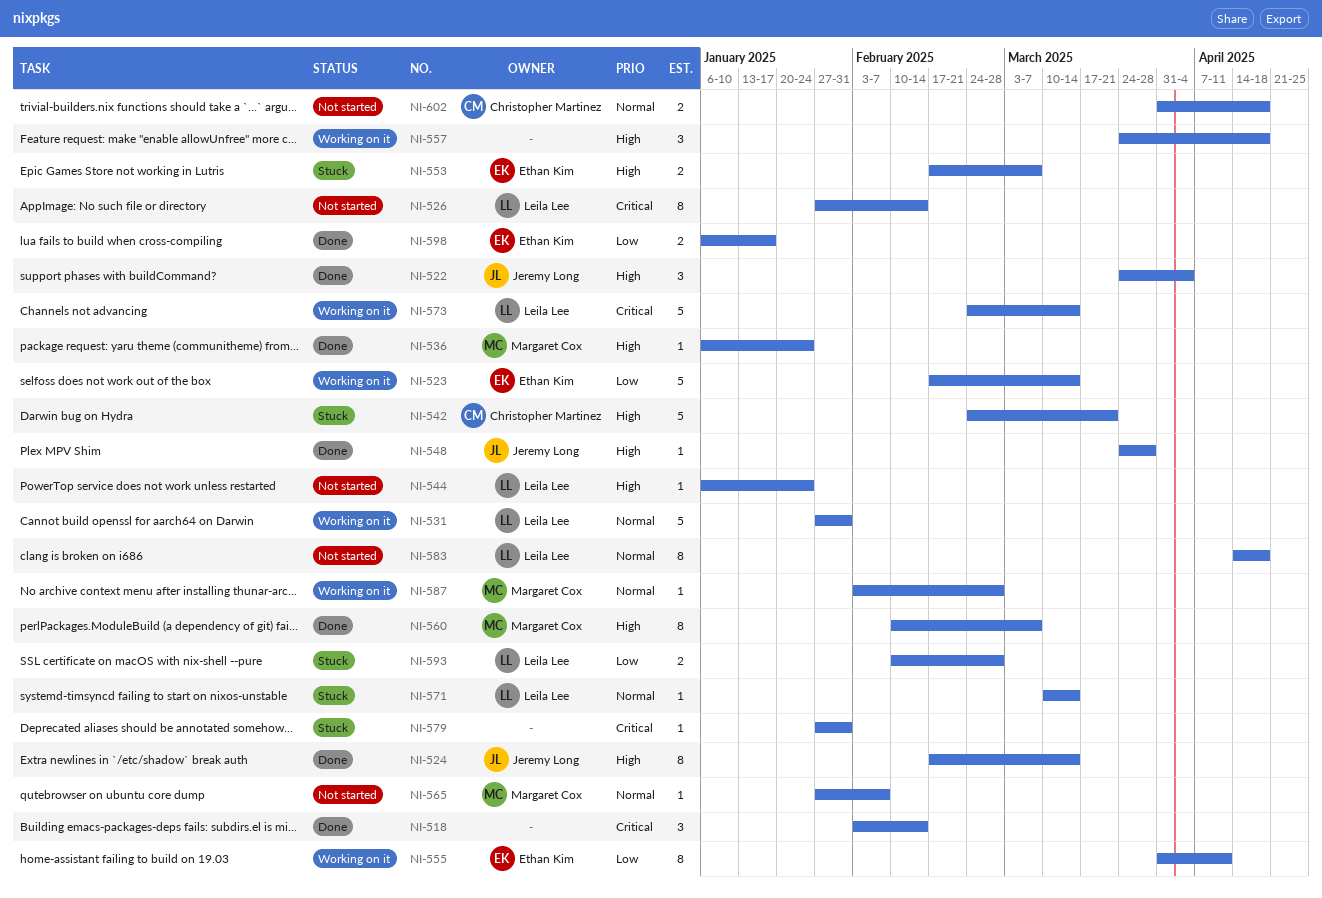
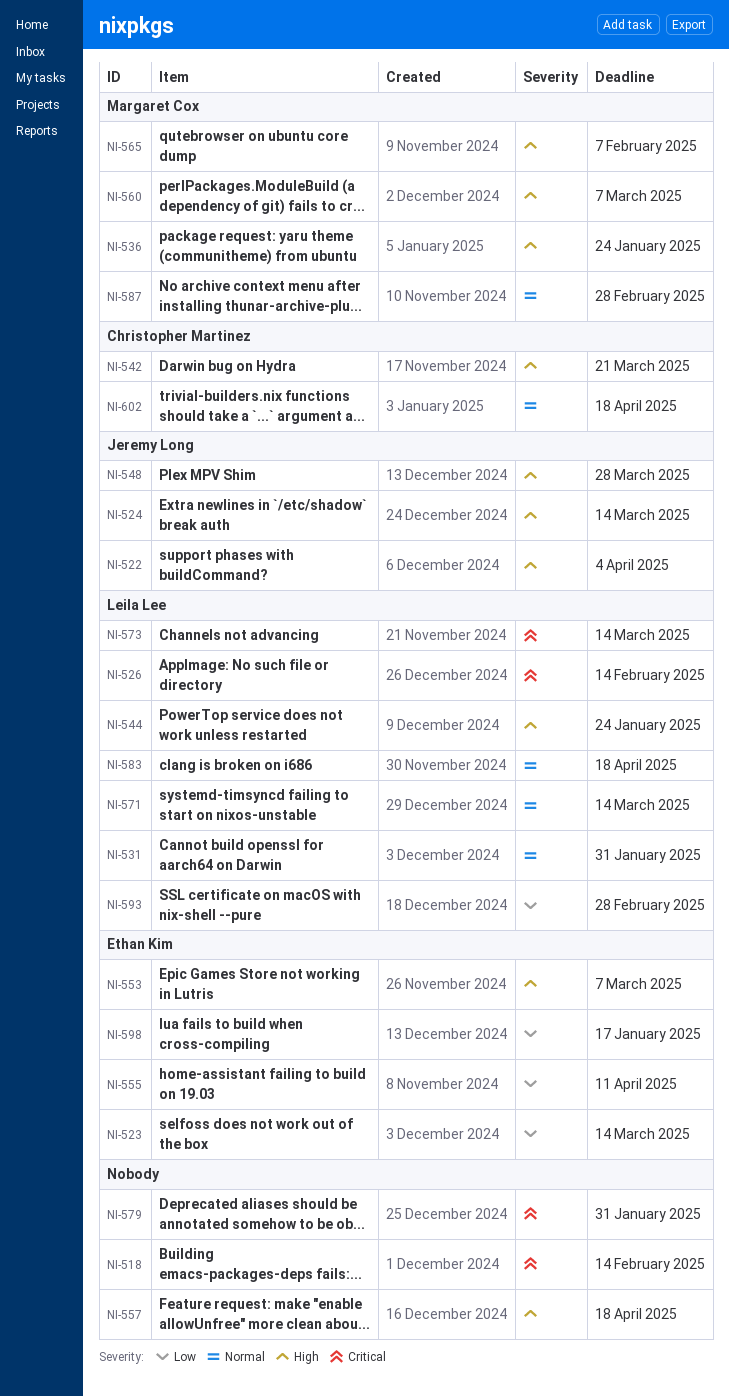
NI-565, priority: Normal -> High

